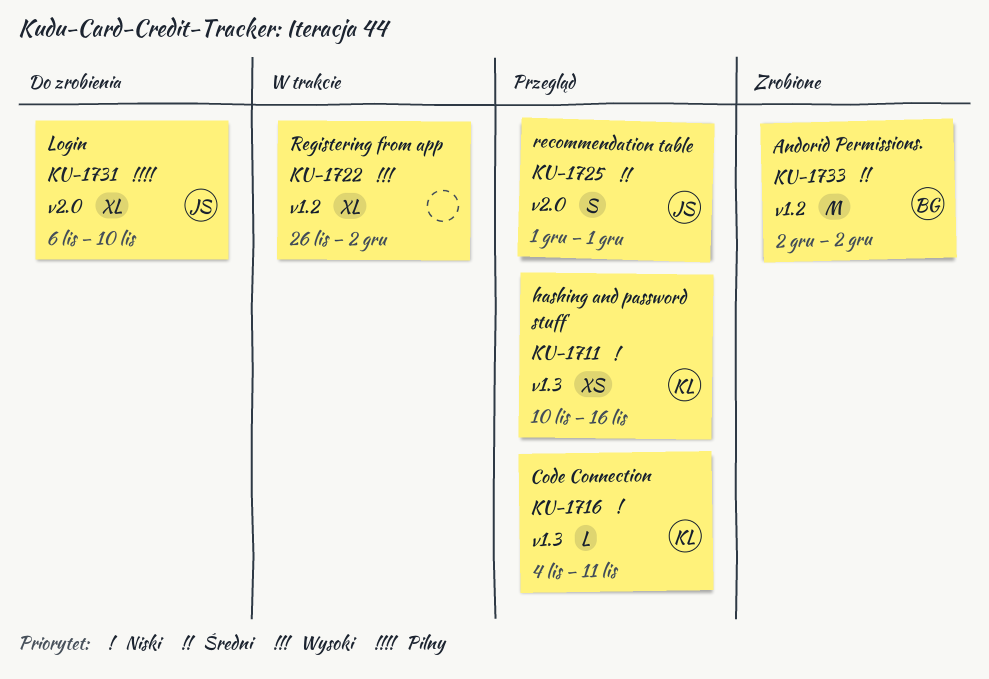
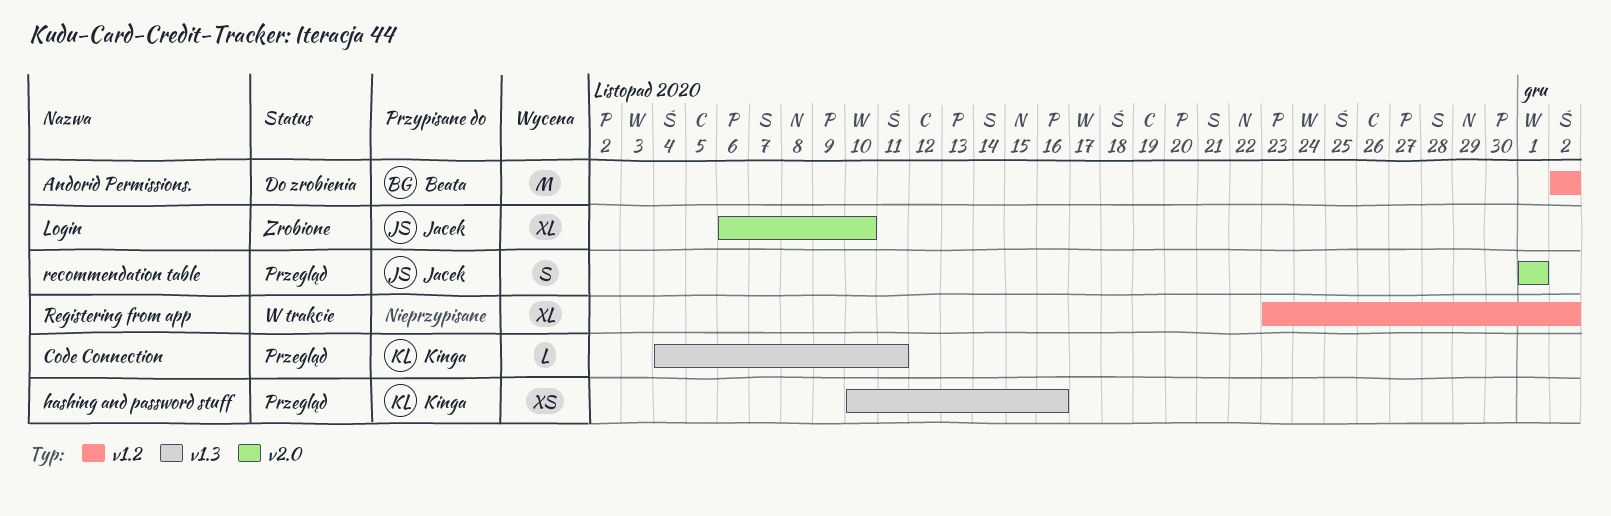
Andorid Permissions., status: Zrobione -> Do zrobienia
Login, status: Do zrobienia -> Zrobione
Registering from app, start: Nov 26 -> Nov 23

